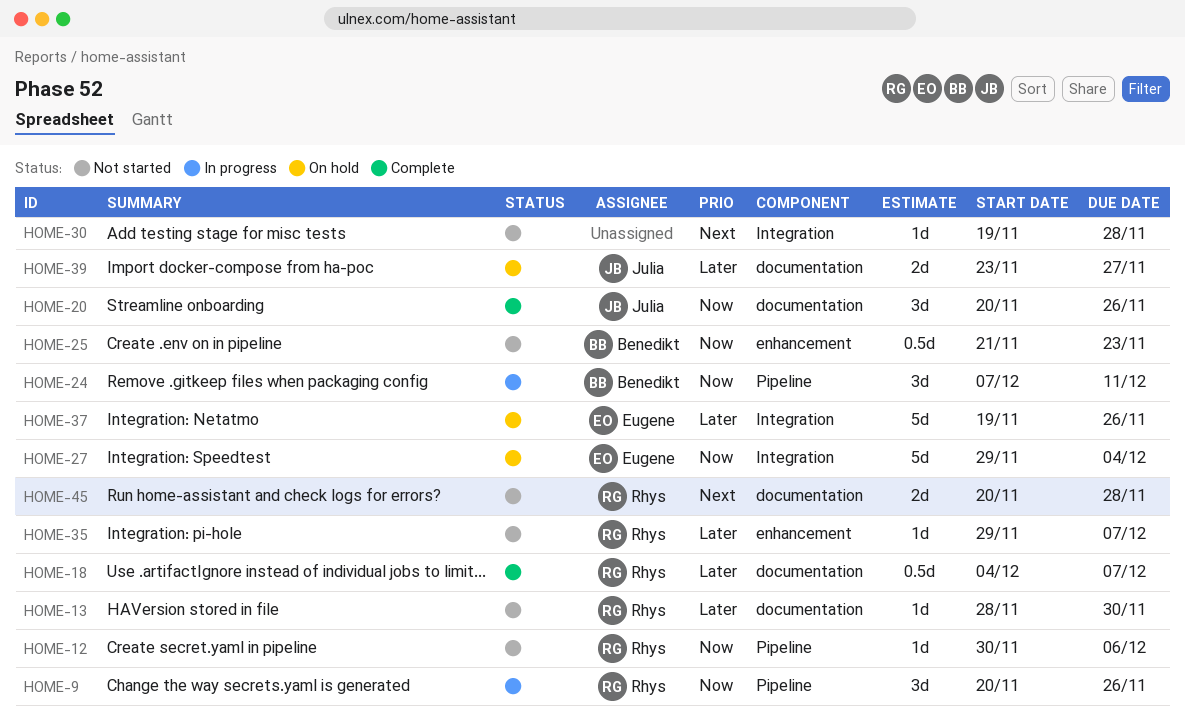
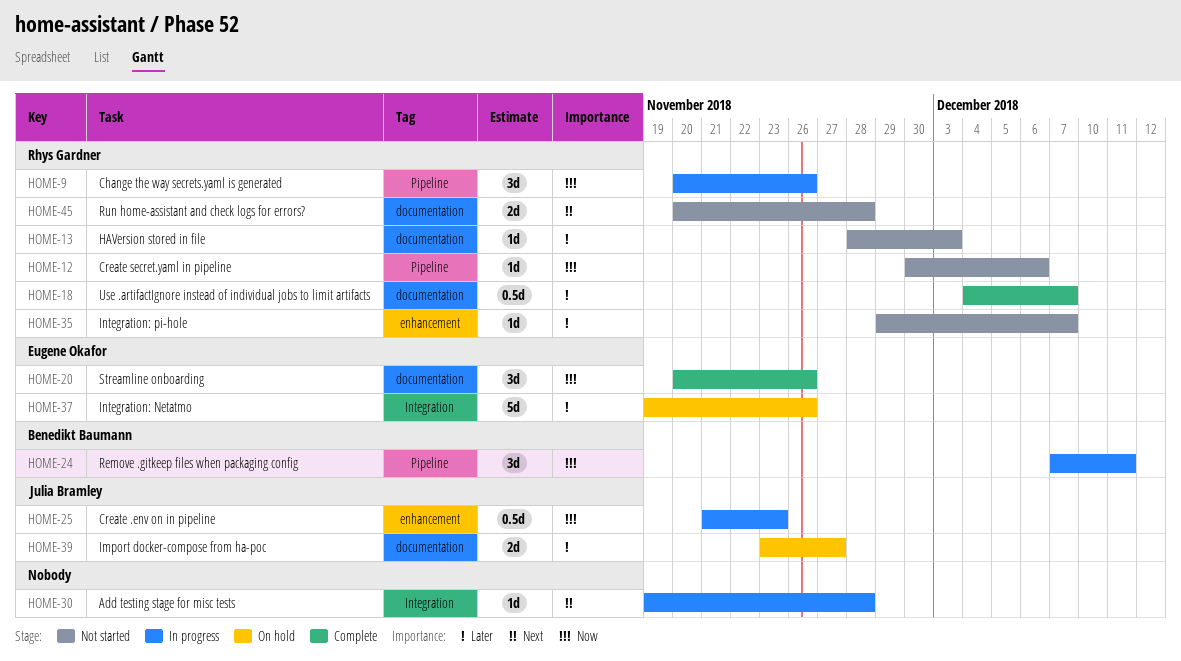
HOME-13, due: Nov 30 -> Dec 3
HOME-20, owner: Julia Bramley -> Eugene Okafor
HOME-25, status: Not started -> In progress
HOME-25, owner: Benedikt Baumann -> Julia Bramley
HOME-27: present -> none
HOME-30, status: Not started -> In progress

